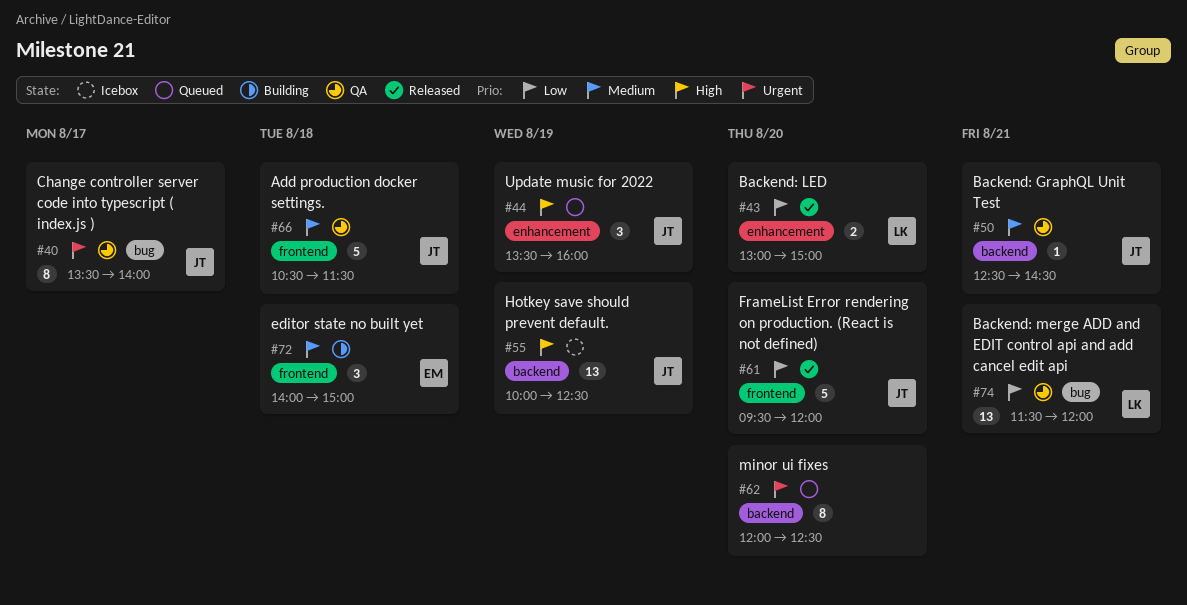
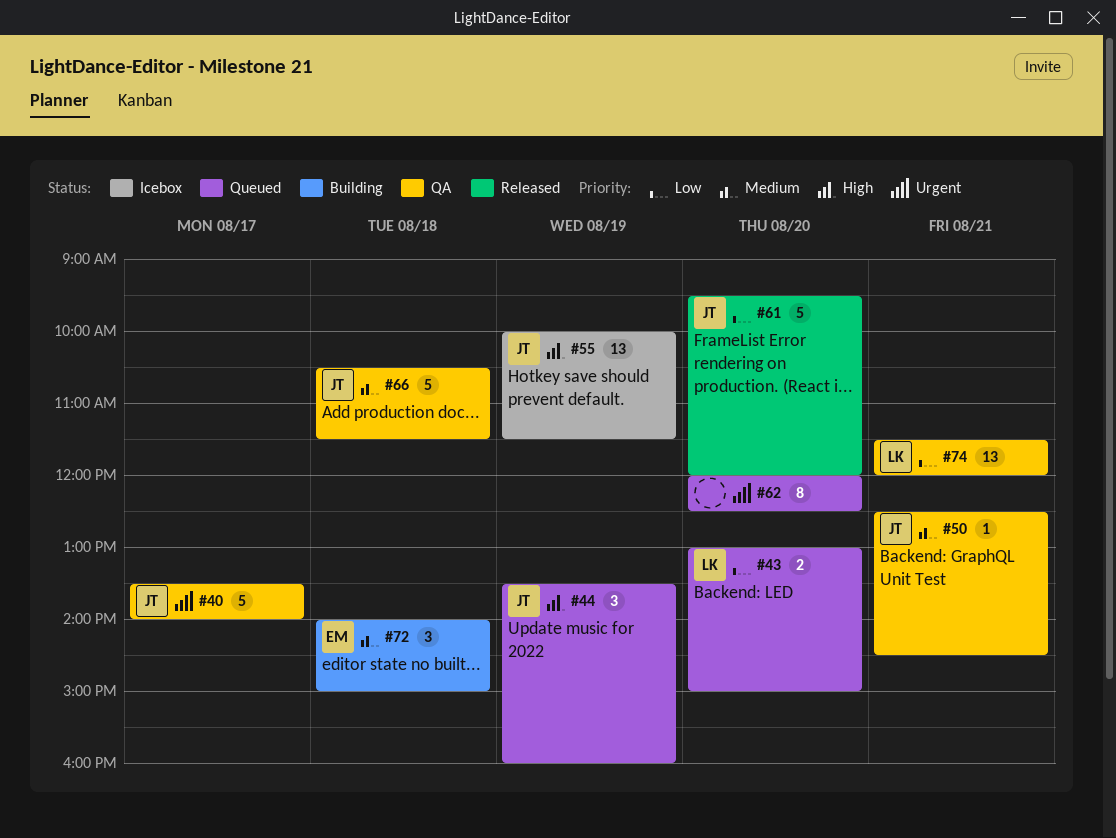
#40, estimate: 8 -> 5
#43, status: Released -> Queued
#55, ends: 12:30 -> 11:30

